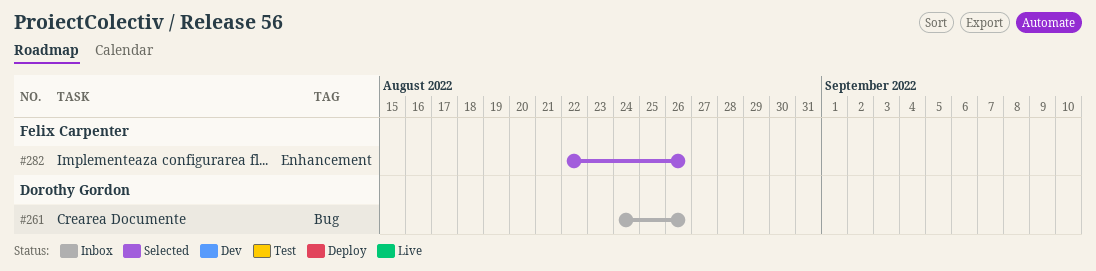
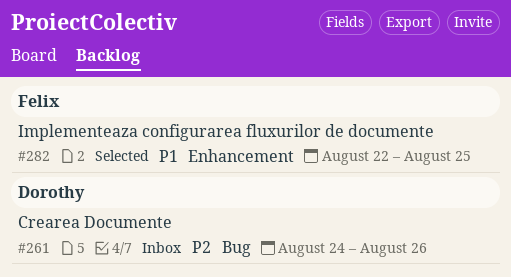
#282, due: Aug 26 -> Aug 25

